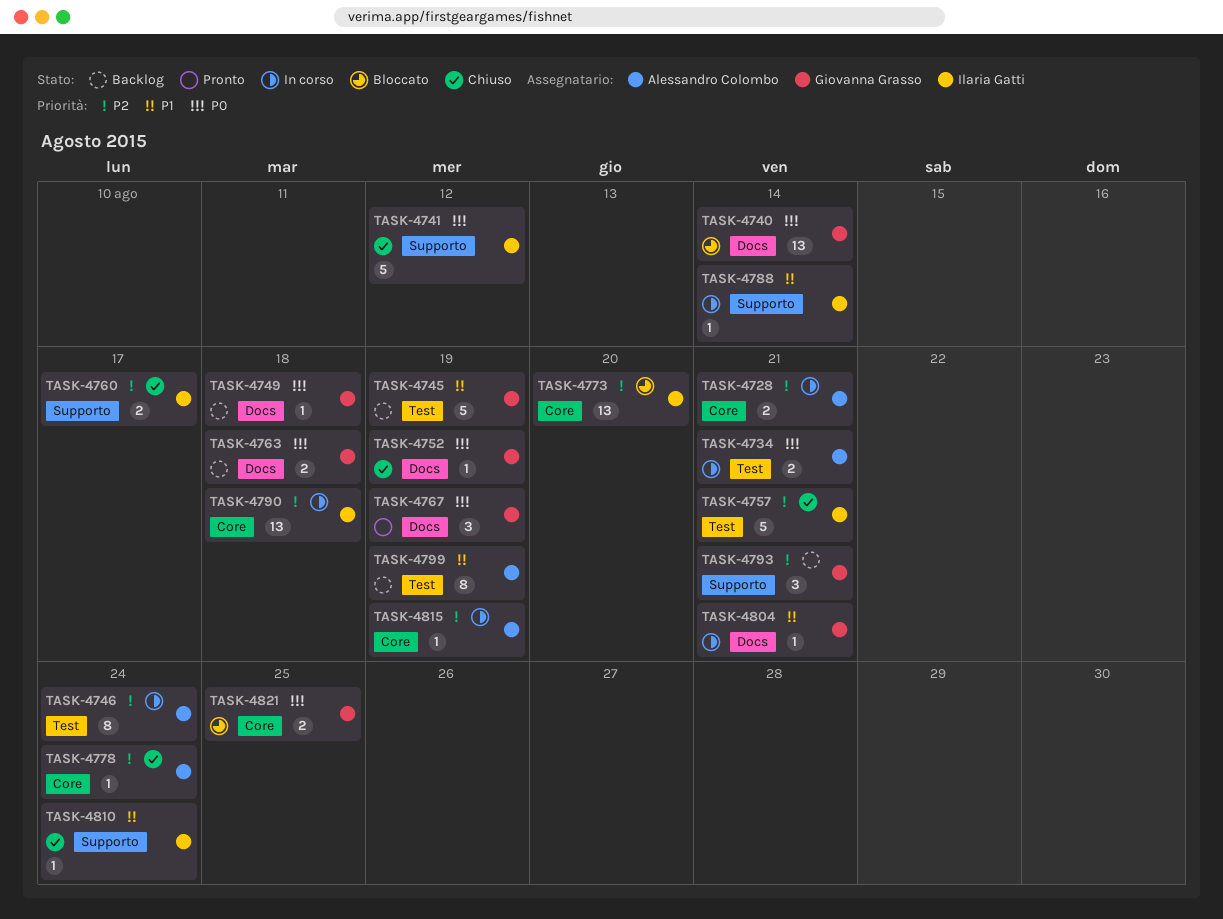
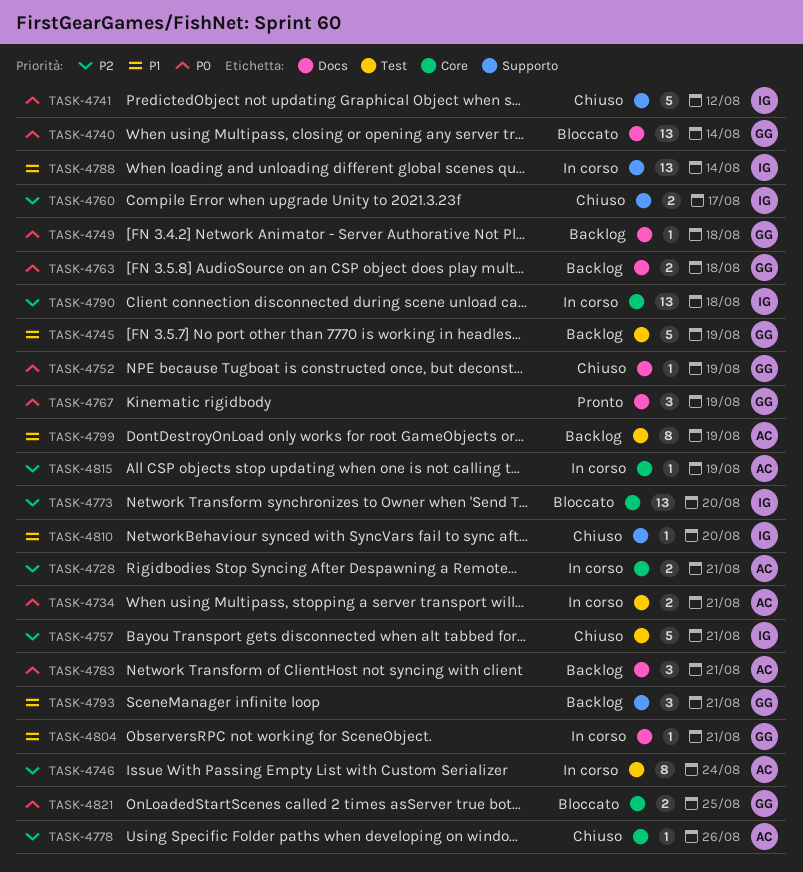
TASK-4778, due: Aug 24 -> Aug 26
TASK-4783: none -> present
TASK-4788, estimate: 1 -> 13
TASK-4793, priority: P2 -> P1
TASK-4810, due: Aug 24 -> Aug 20

